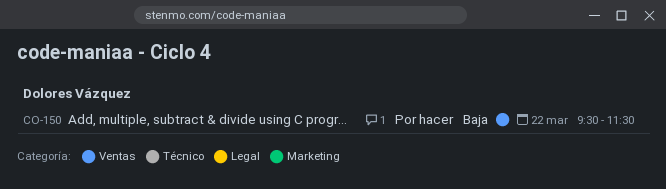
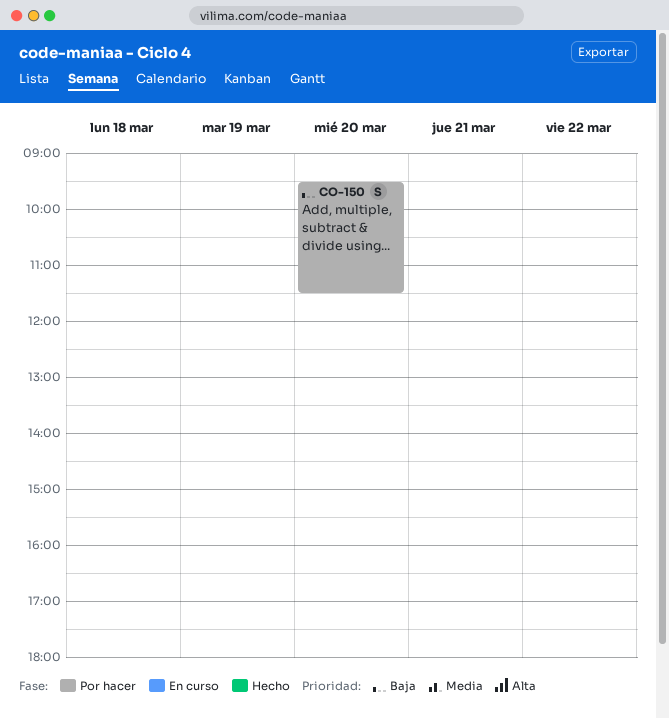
CO-150, day: Mar 22 -> Mar 20

